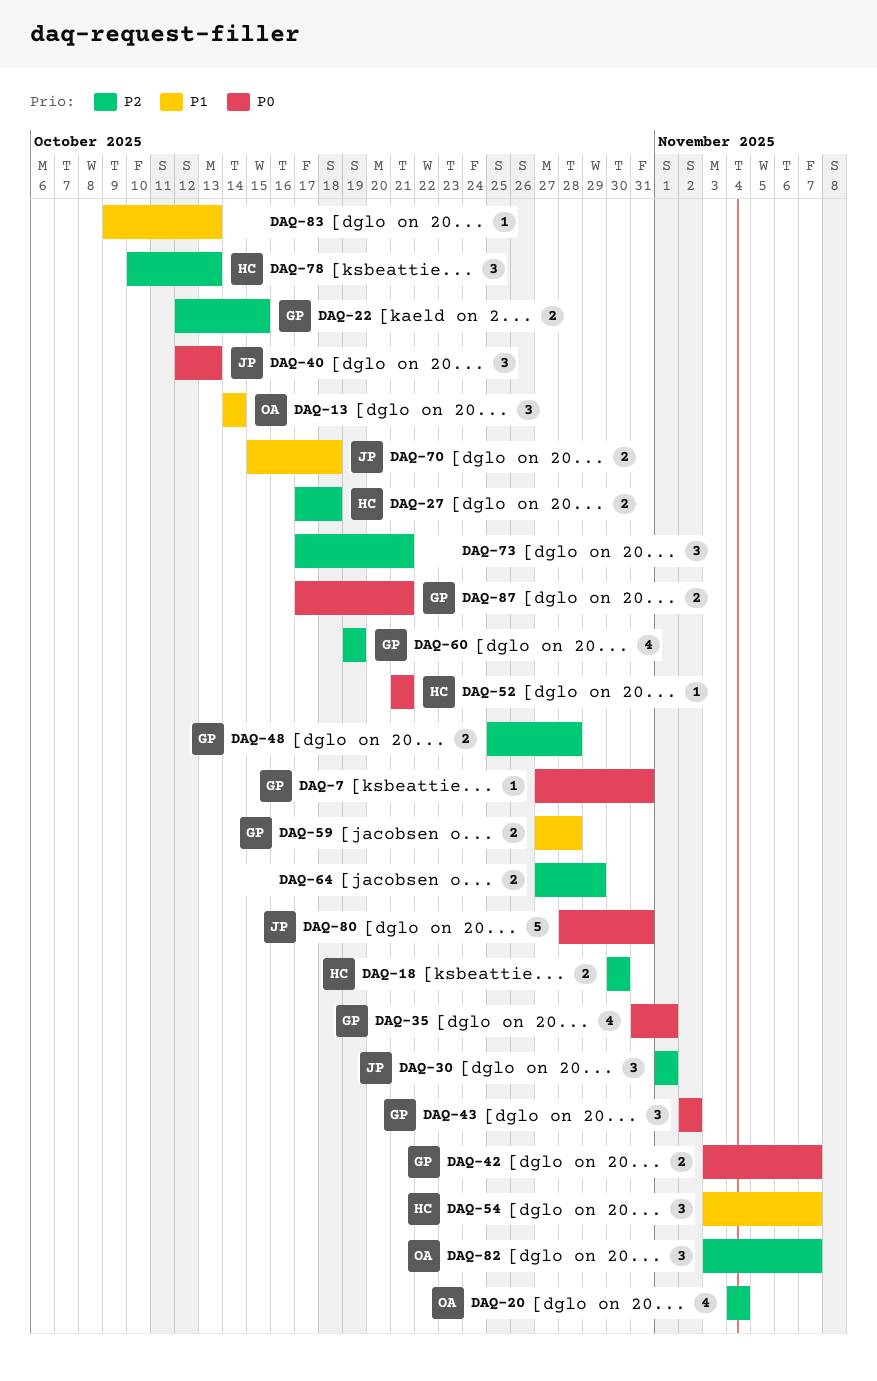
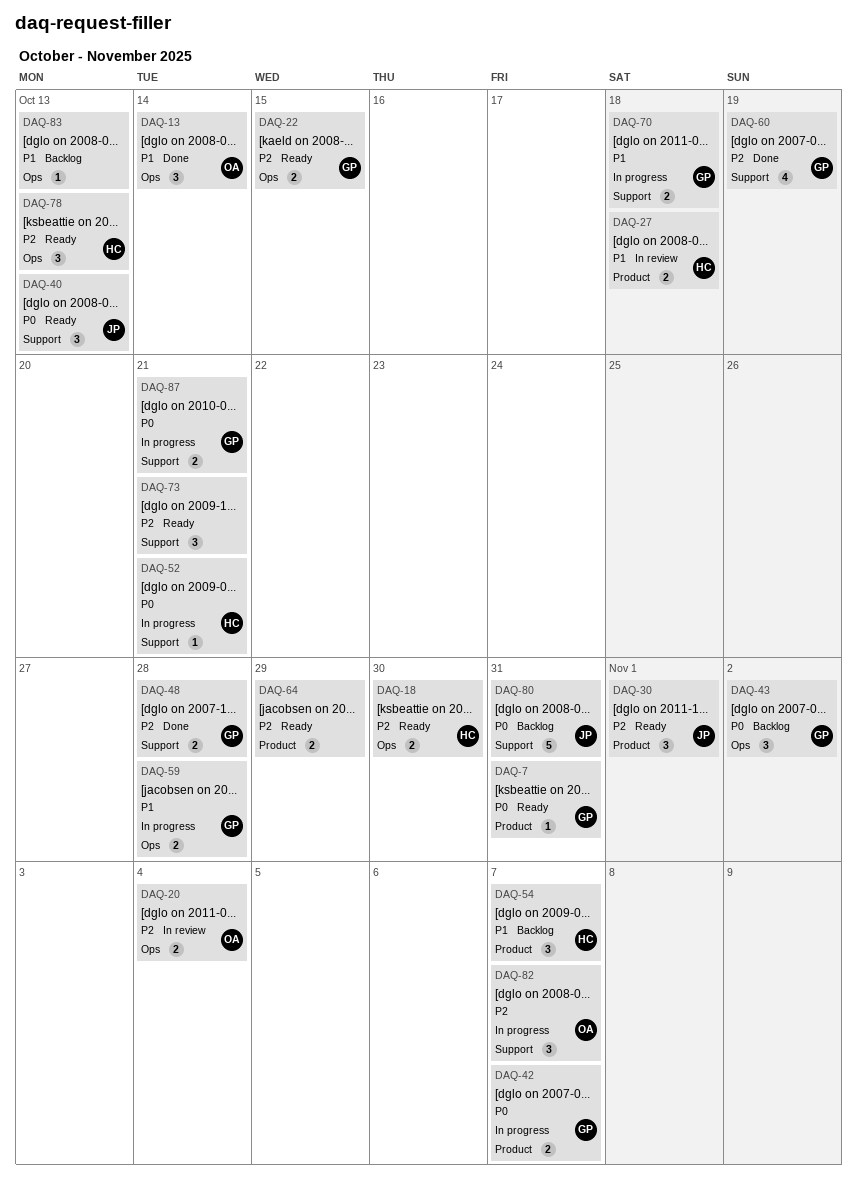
DAQ-20, estimate: 4 -> 2
DAQ-27, priority: P2 -> P1
DAQ-35: present -> none
DAQ-70, owner: JP -> GP

